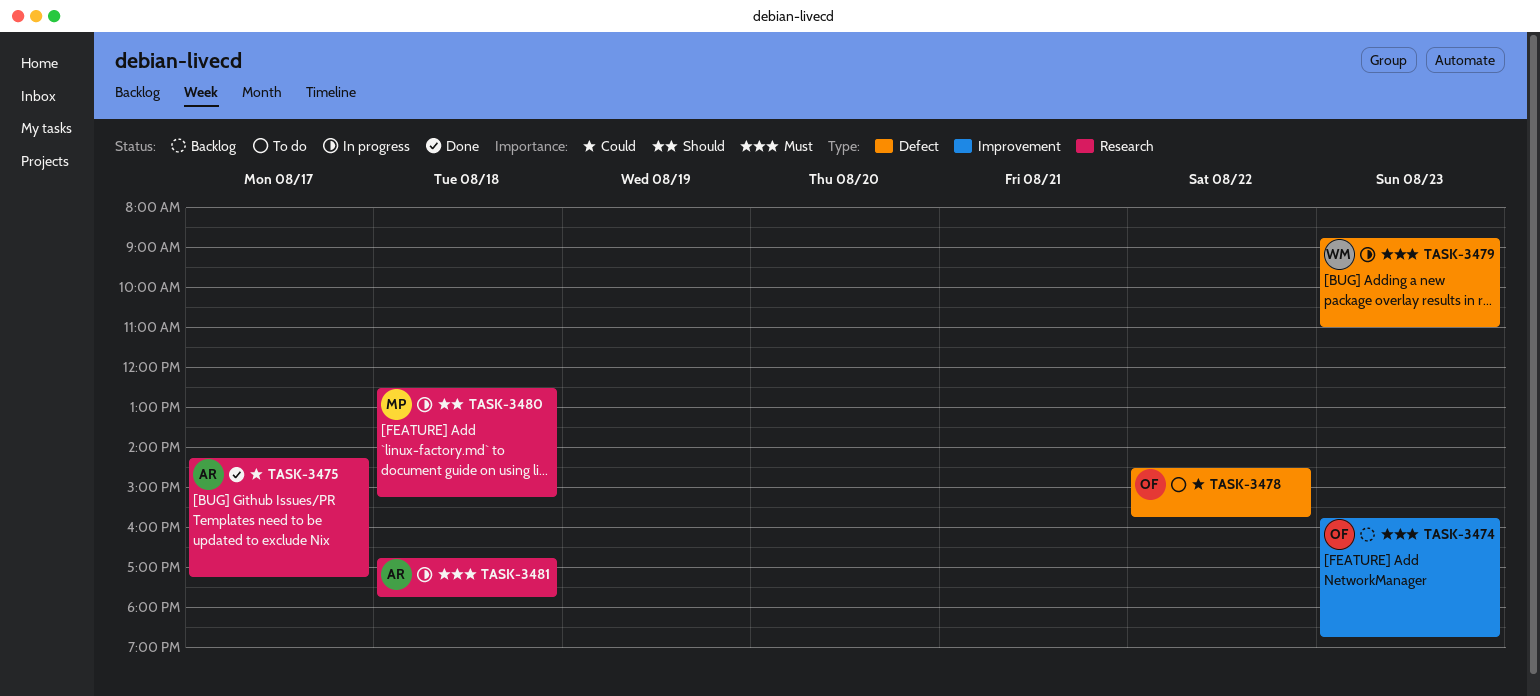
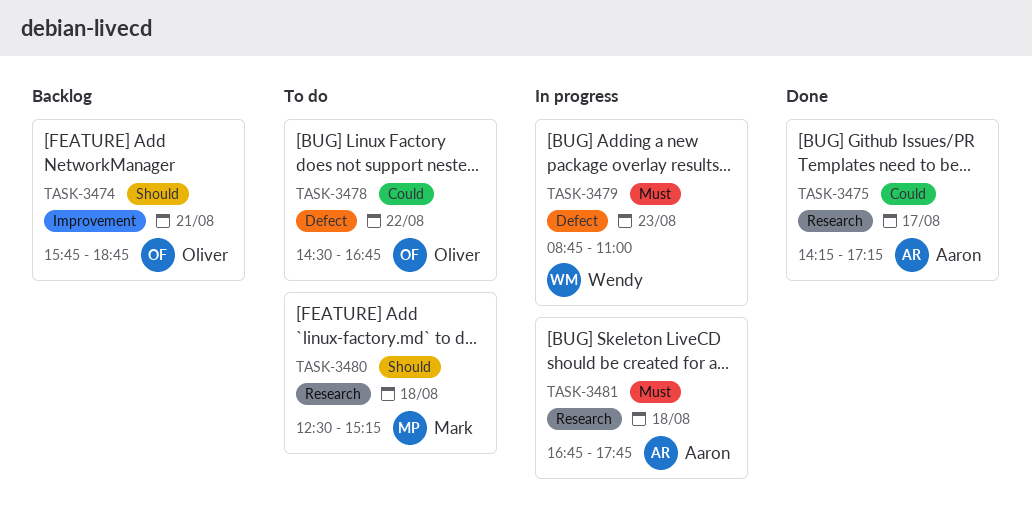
TASK-3474, priority: Must -> Should
TASK-3474, day: Aug 23 -> Aug 21
TASK-3478, ends: 15:45 -> 16:45
TASK-3480, status: In progress -> To do

